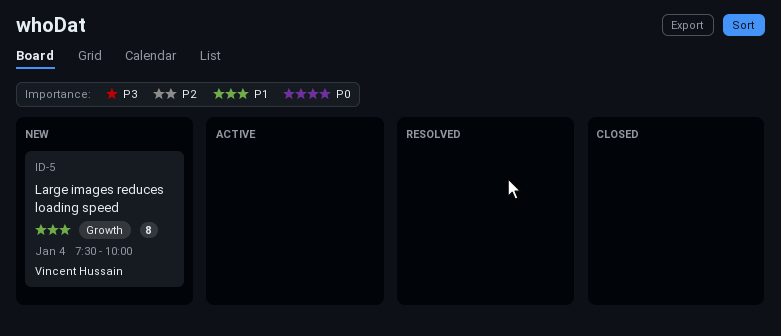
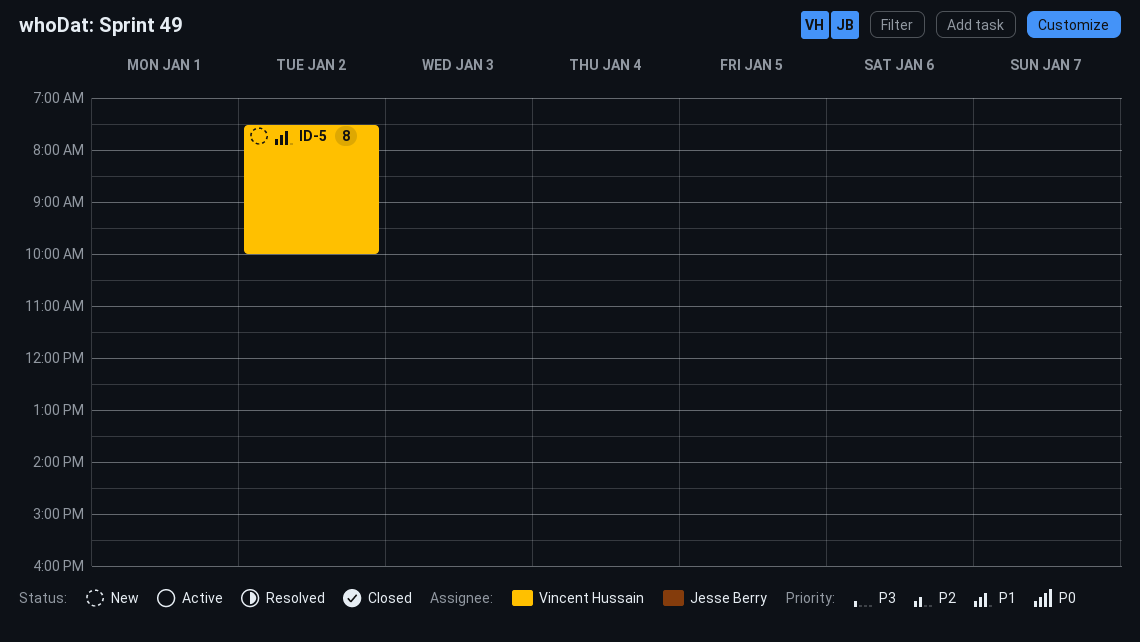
ID-5, day: Jan 4 -> Jan 2

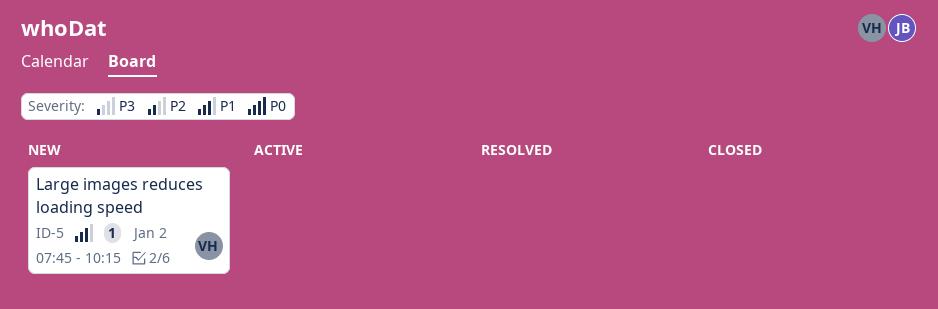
ID-5, estimate: 8 -> 1
ID-5, begins: 07:30 -> 07:45
ID-5, ends: 10:00 -> 10:15

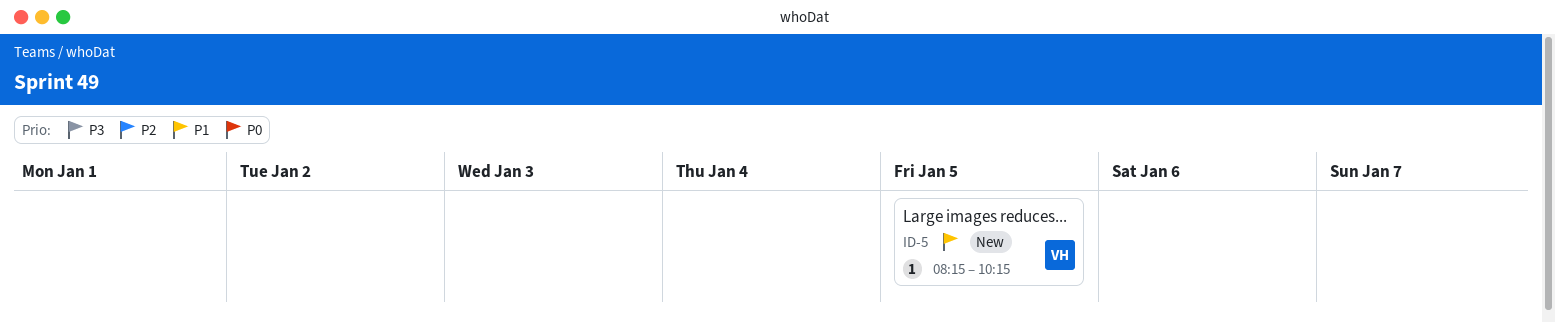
ID-5, day: Jan 2 -> Jan 5
ID-5, begins: 07:45 -> 08:15

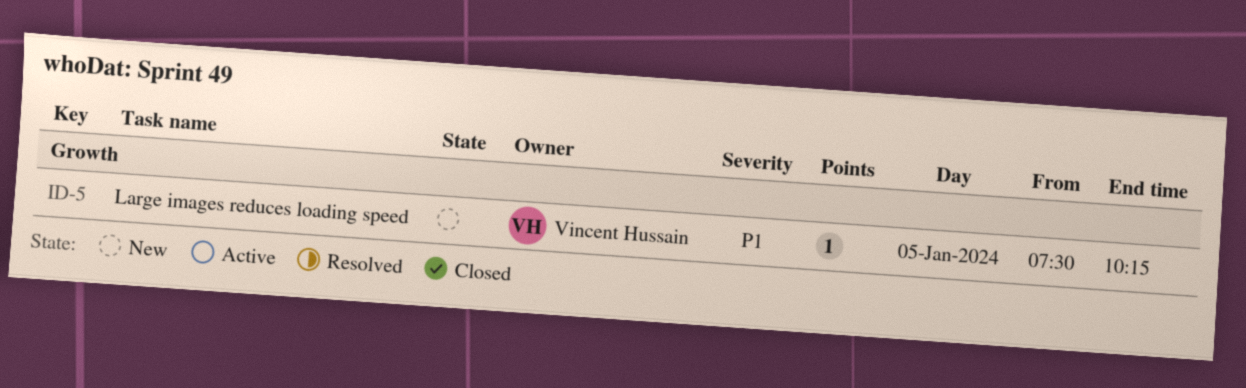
ID-5, begins: 08:15 -> 07:30

